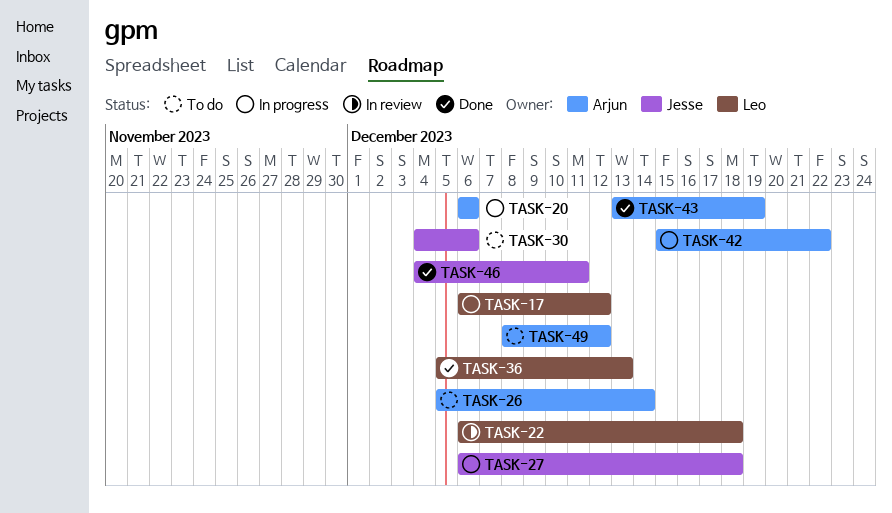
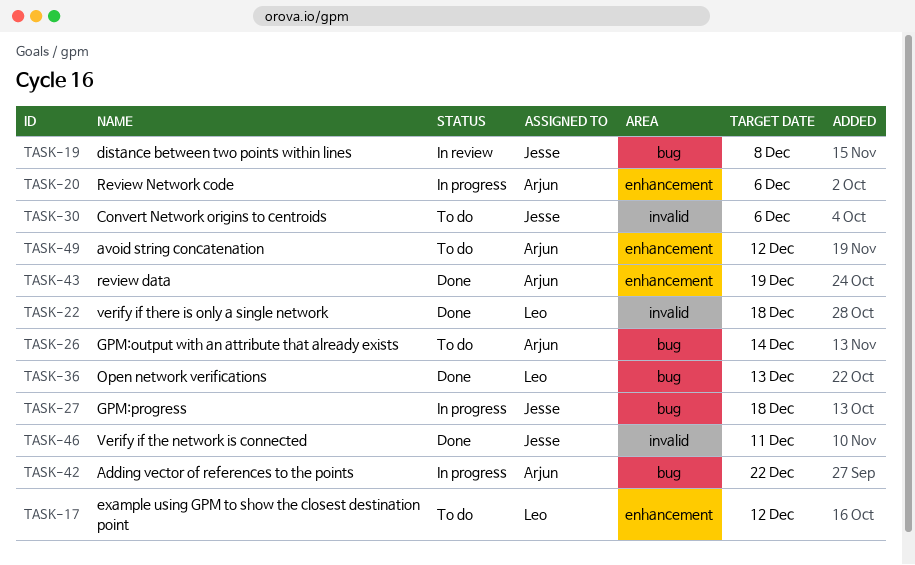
TASK-17, status: In progress -> To do
TASK-19: none -> present
TASK-22, status: In review -> Done

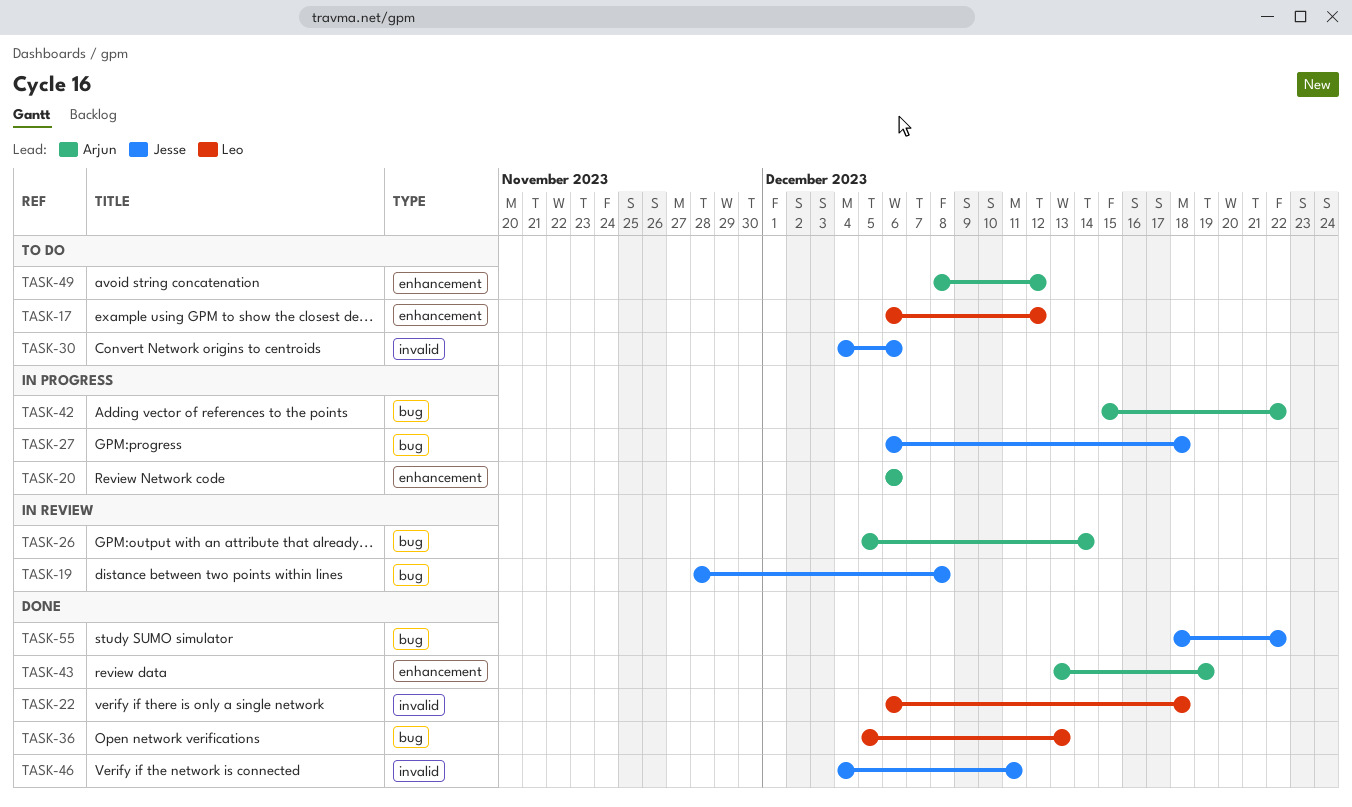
TASK-26, status: To do -> In review
TASK-55: none -> present

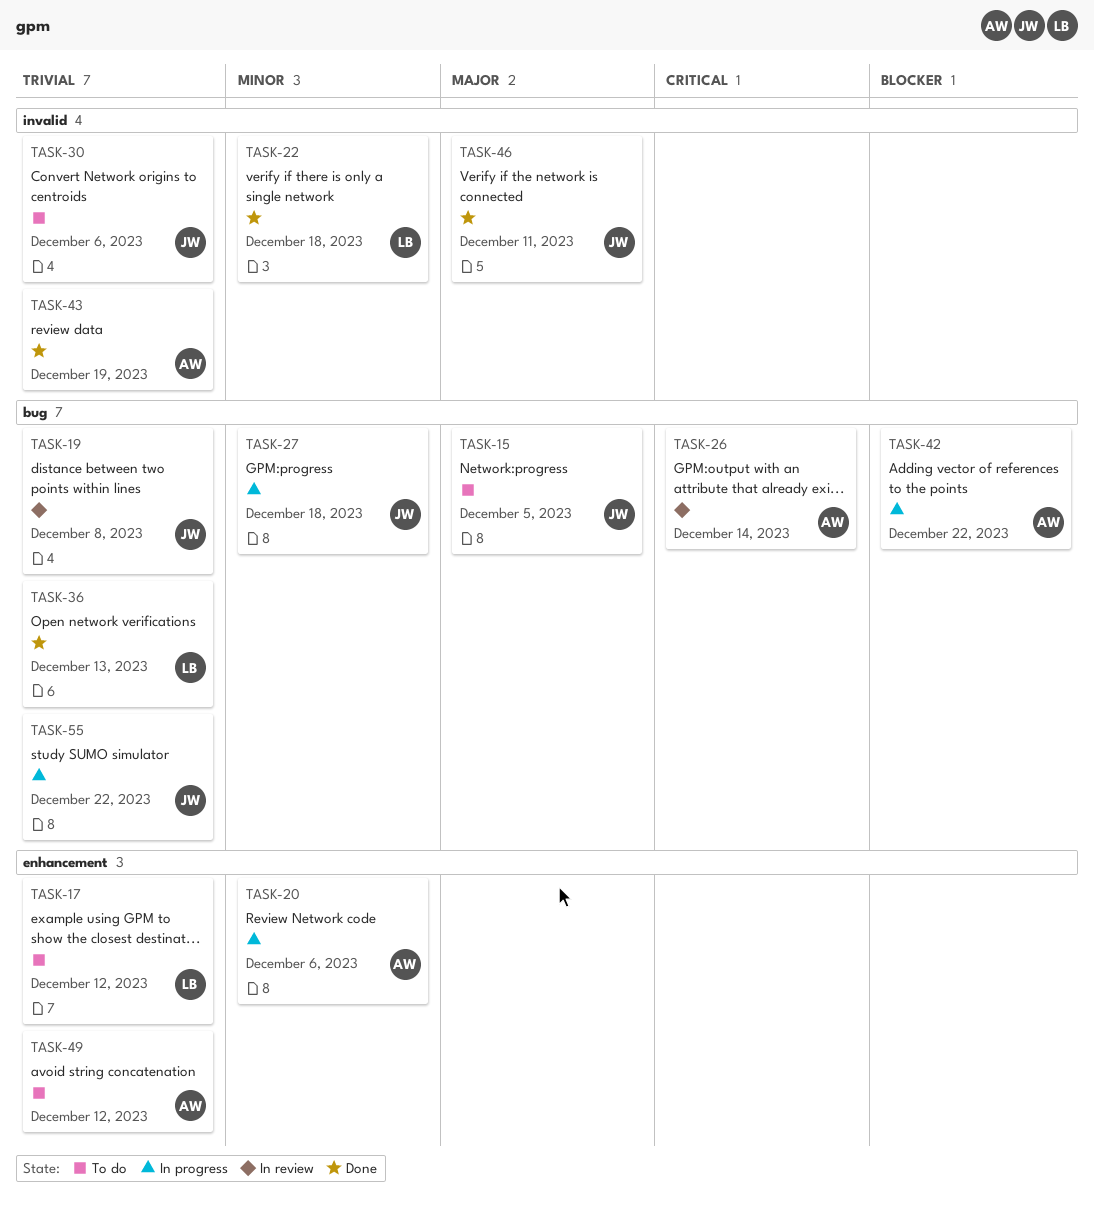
TASK-15: none -> present
TASK-43, label: enhancement -> invalid
TASK-55, status: Done -> In progress

